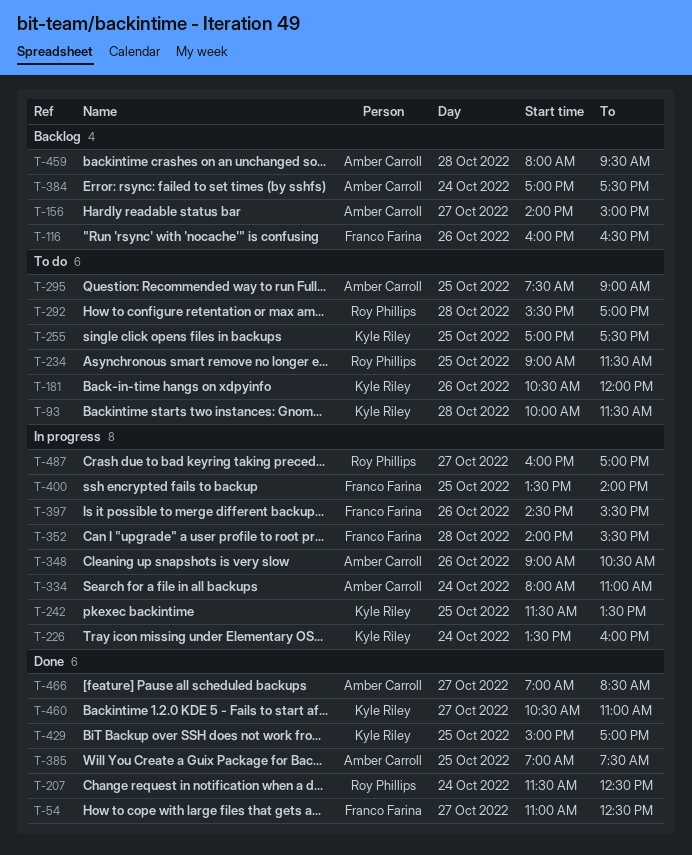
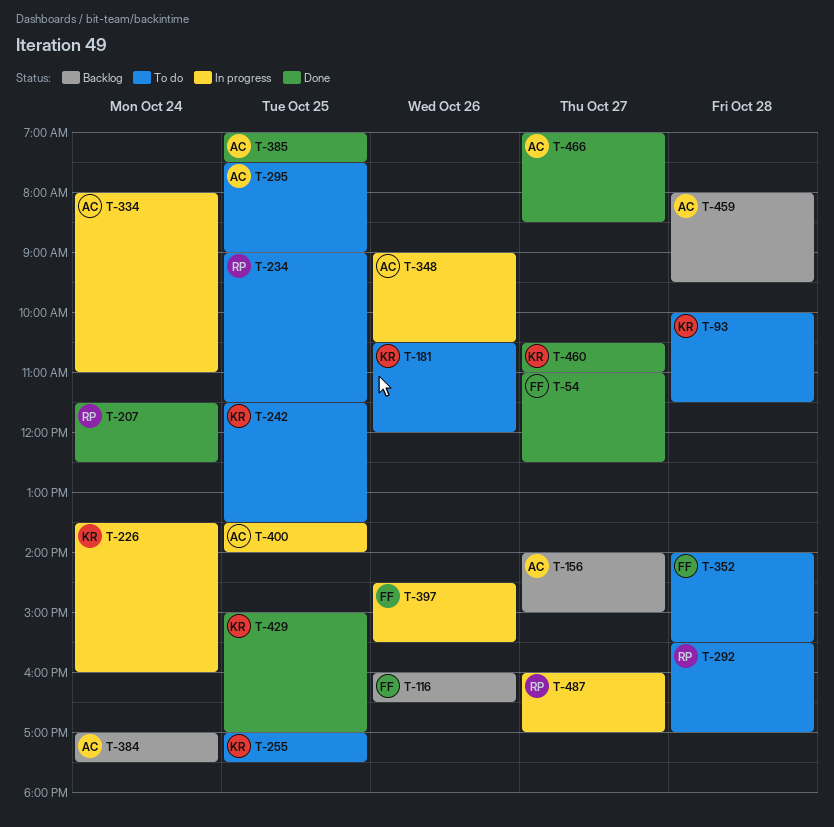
T-242, status: In progress -> To do
T-352, status: In progress -> To do
T-400, owner: Franco Farina -> Amber Carroll

